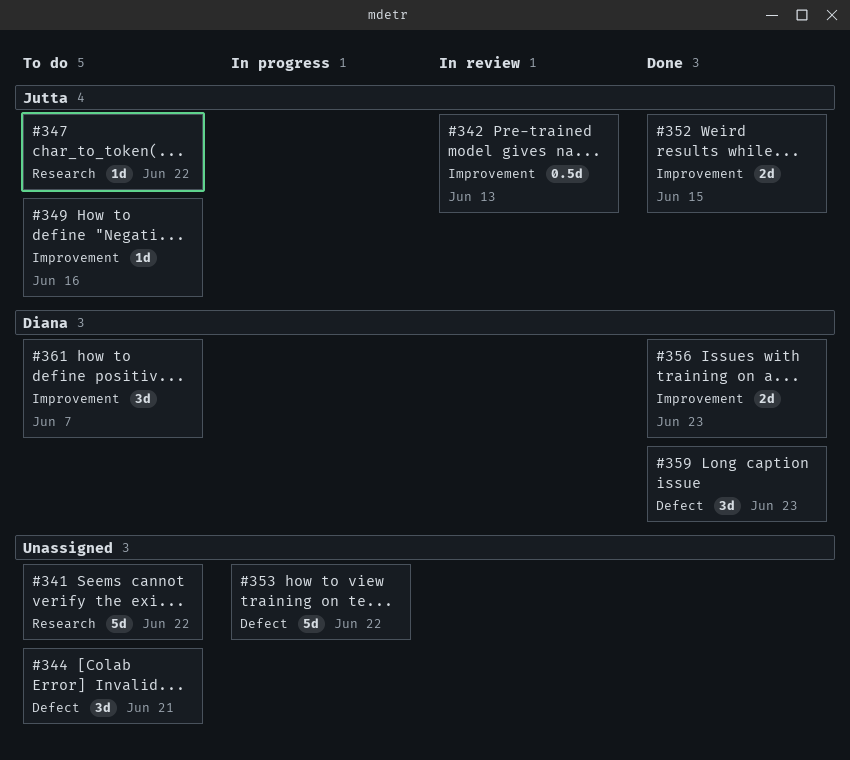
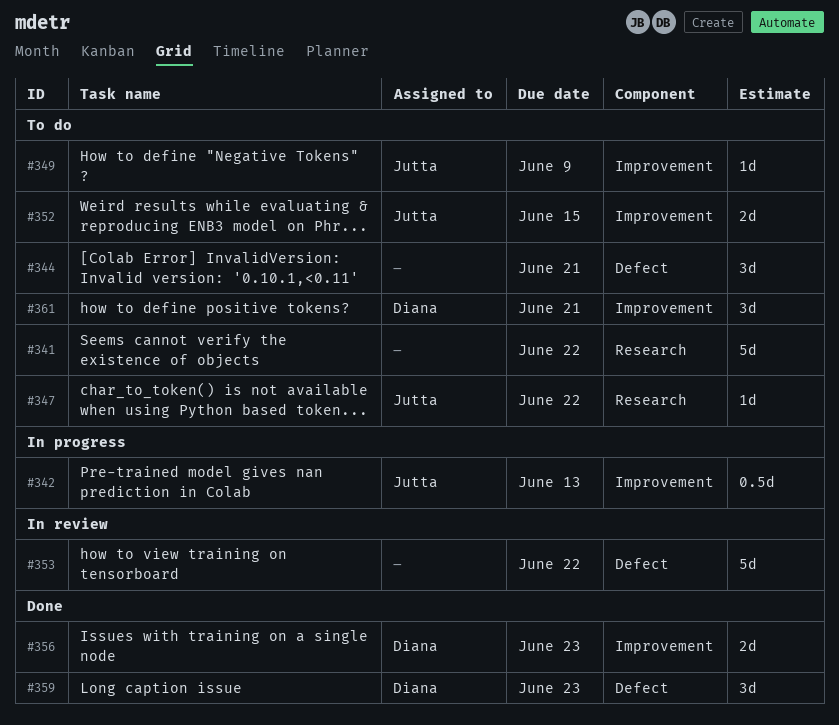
#342, status: In review -> In progress
#349, due: Jun 16 -> Jun 9
#352, status: Done -> To do
#353, status: In progress -> In review
#361, due: Jun 7 -> Jun 21

